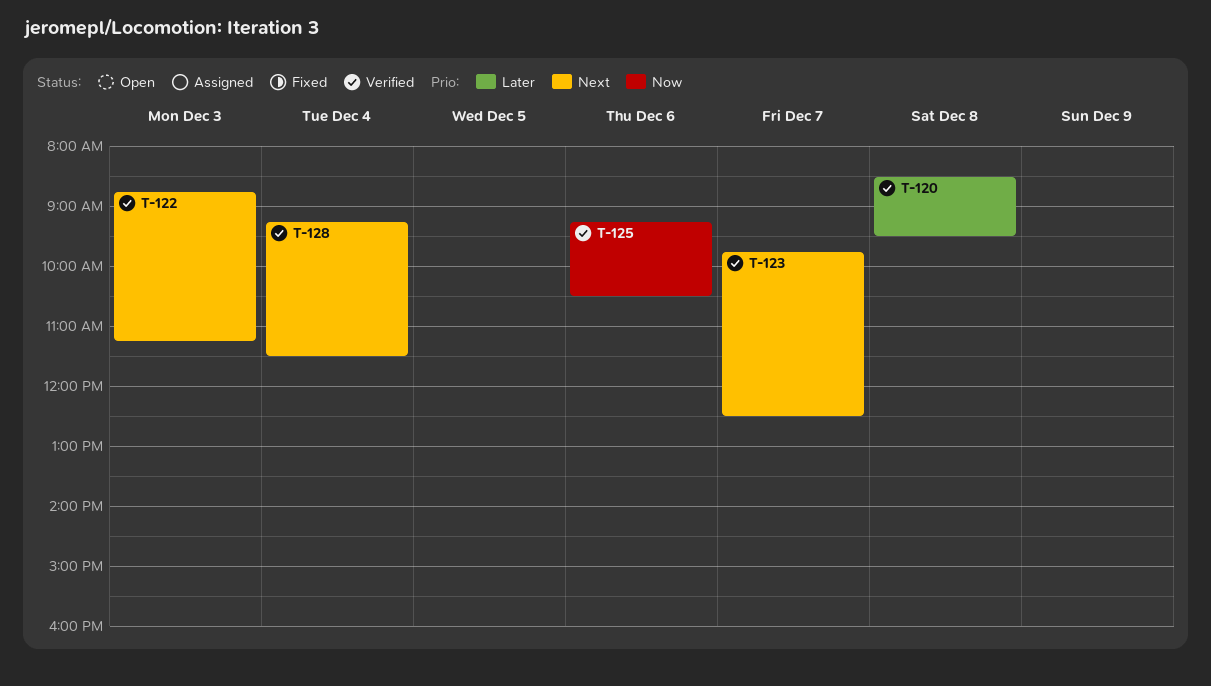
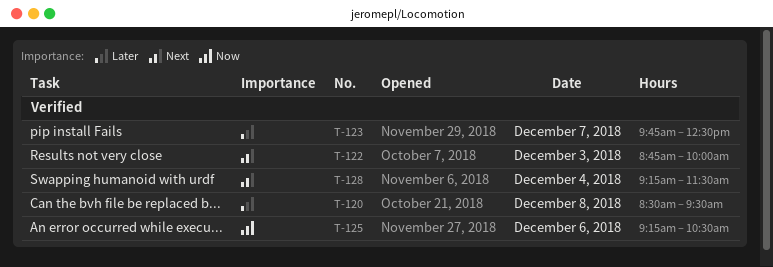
T-122, ends: 11:15 -> 10:00
T-123, priority: Next -> Later

